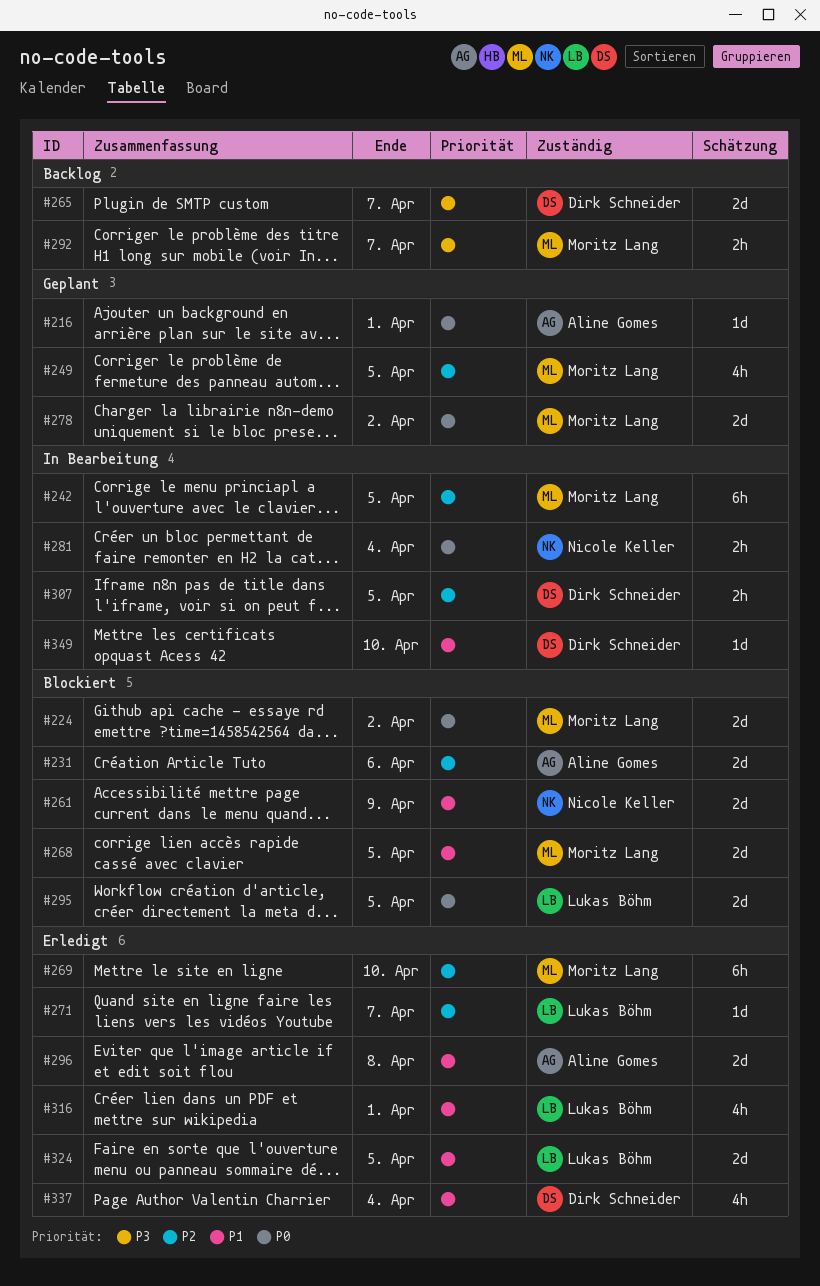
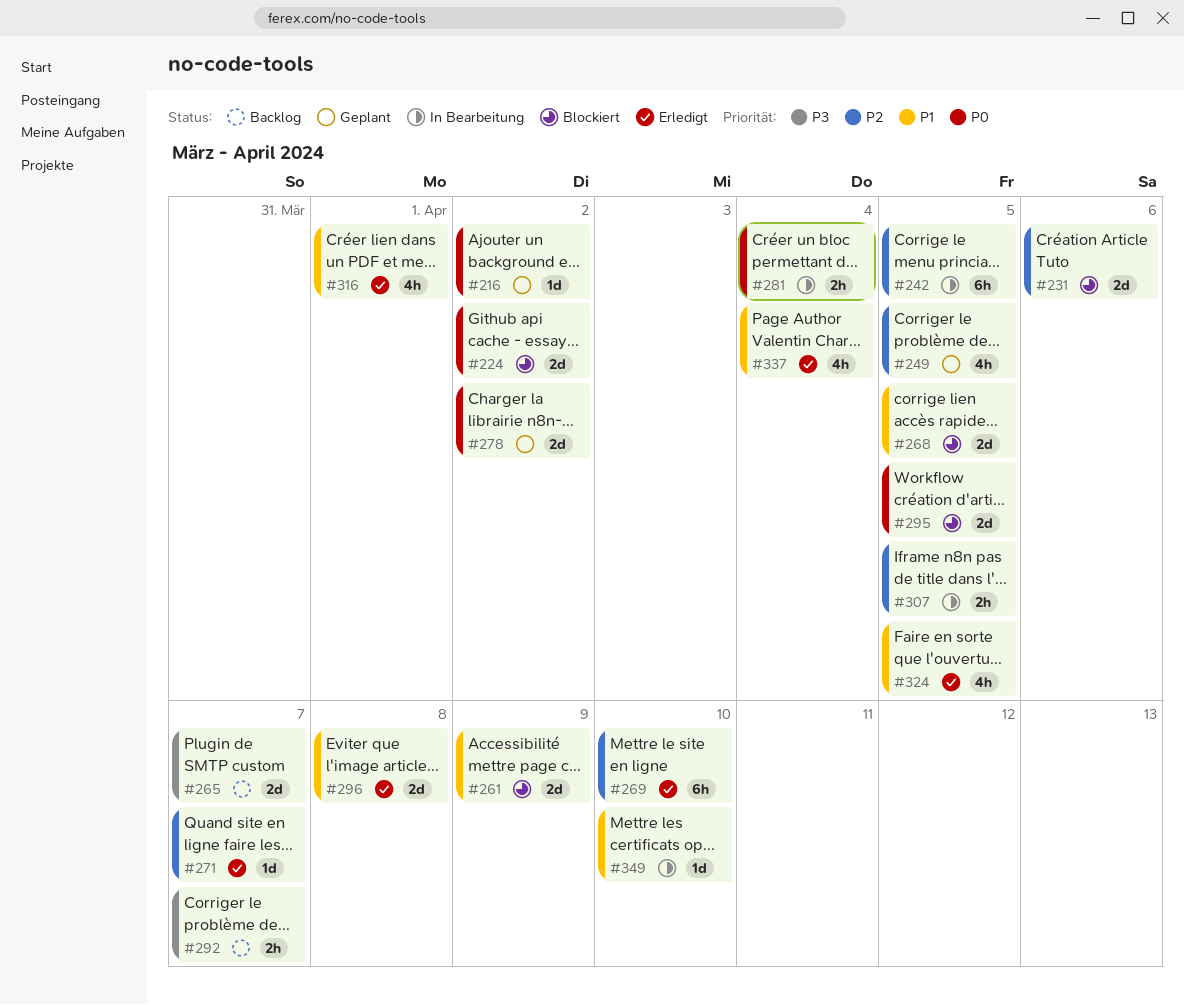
#216, due: Apr 1 -> Apr 2
#324, estimate: 2d -> 4h

